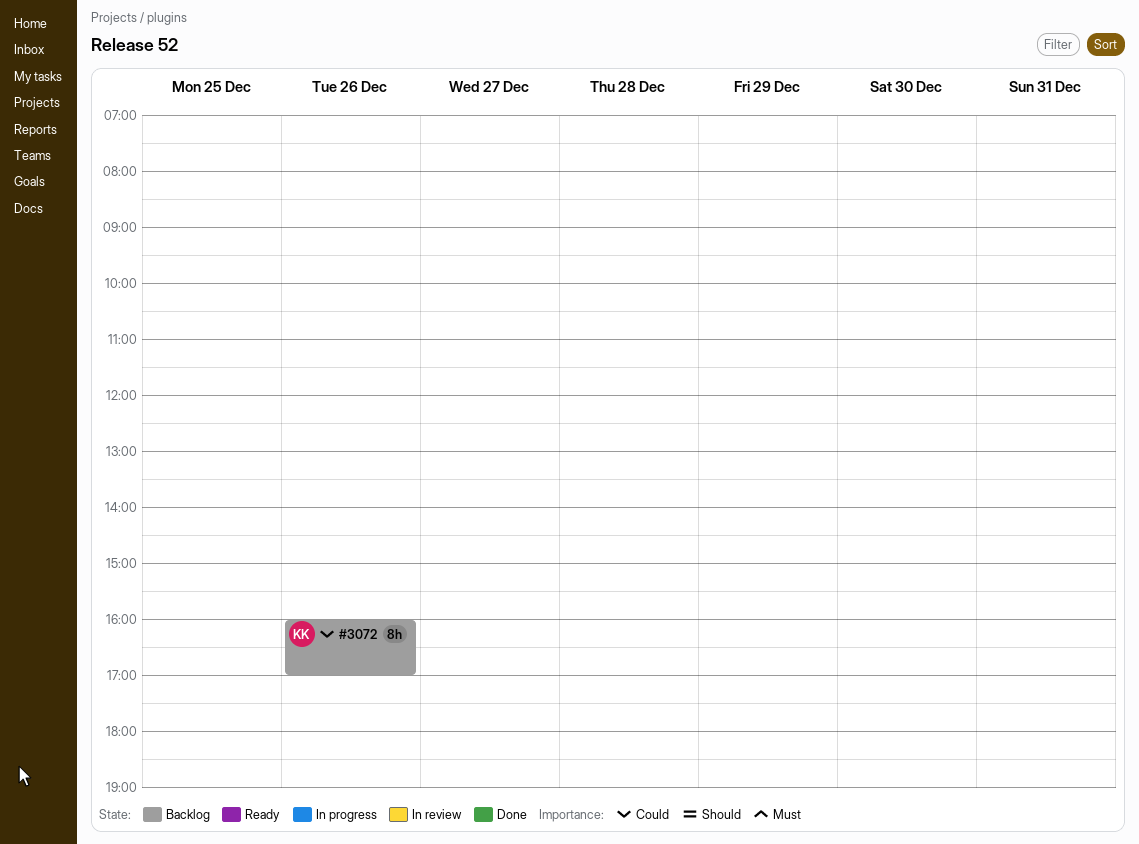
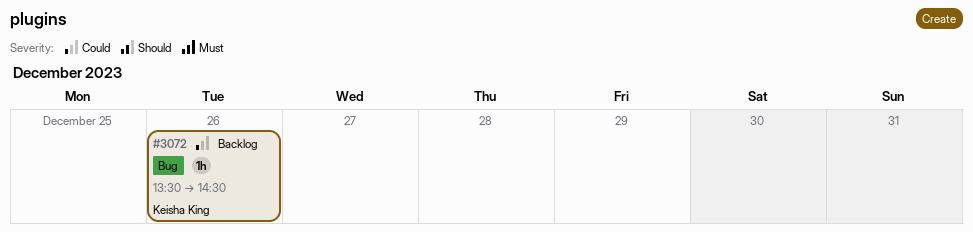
#3072, estimate: 8h -> 1h
#3072, begins: 16:00 -> 13:30
#3072, ends: 17:00 -> 14:30

